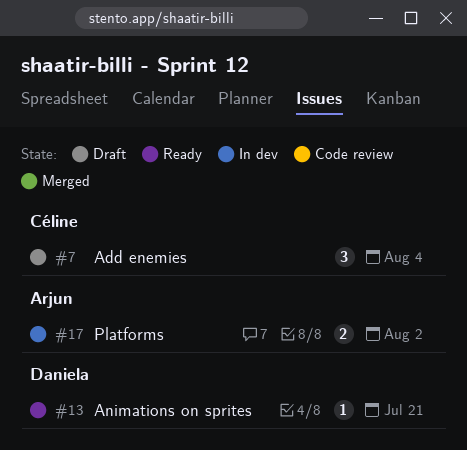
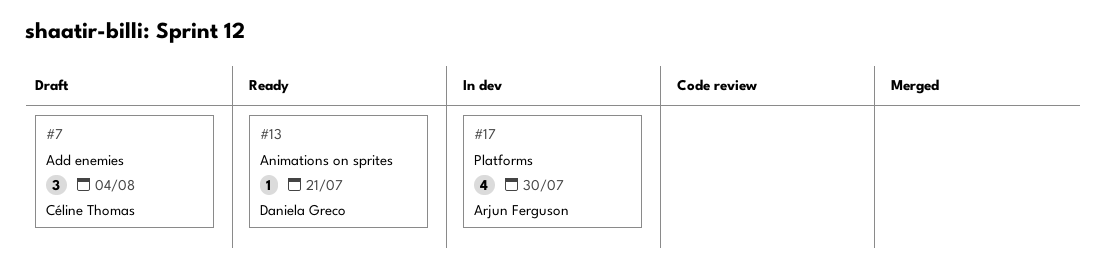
#17, estimate: 2 -> 4
#17, due: Aug 2 -> Jul 30

